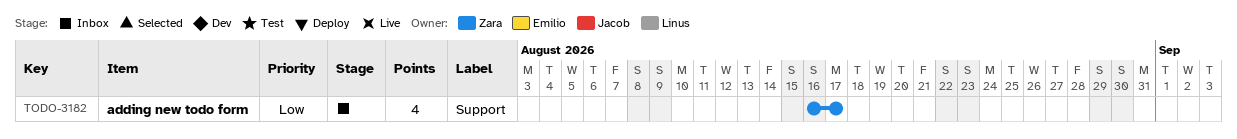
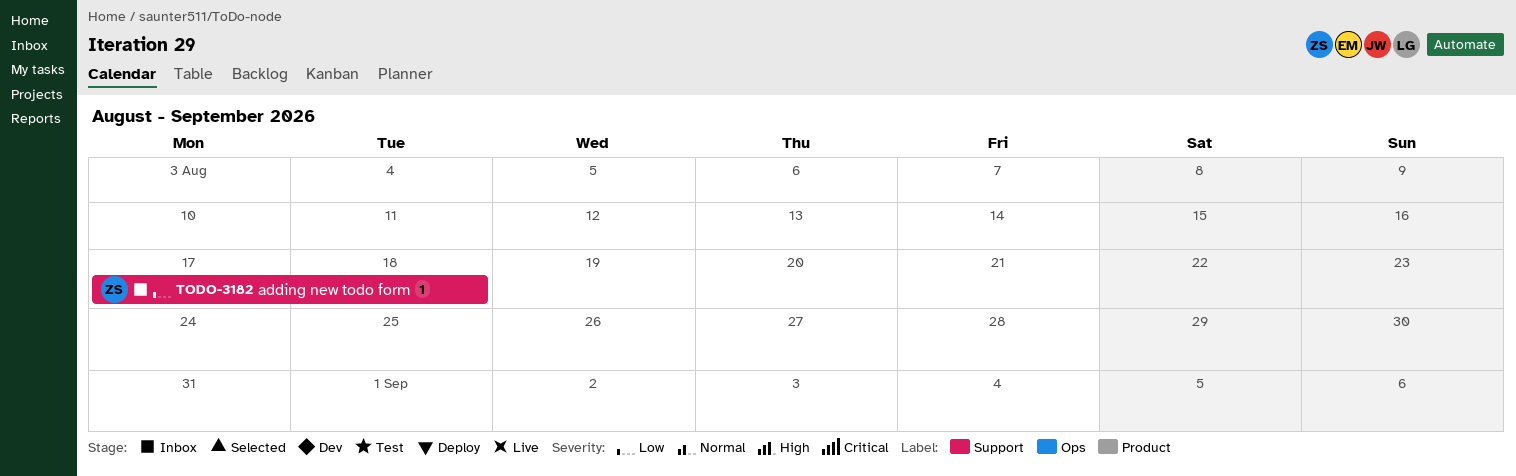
TODO-3182, estimate: 4 -> 1
TODO-3182, start: Aug 16 -> Aug 17
TODO-3182, due: Aug 17 -> Aug 18

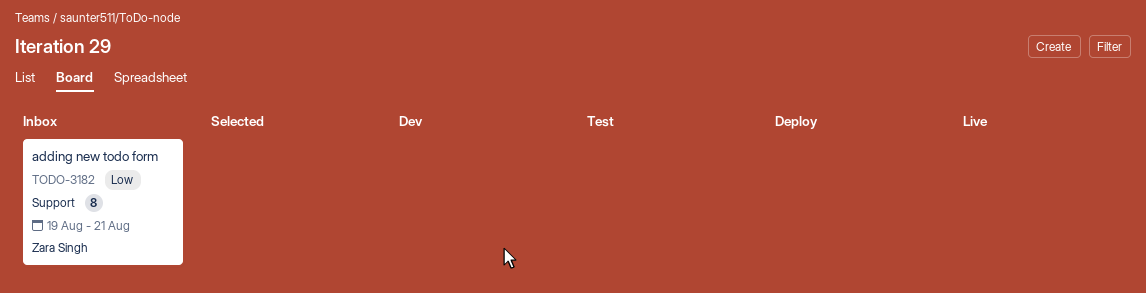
TODO-3182, estimate: 1 -> 8
TODO-3182, start: Aug 17 -> Aug 19
TODO-3182, due: Aug 18 -> Aug 21

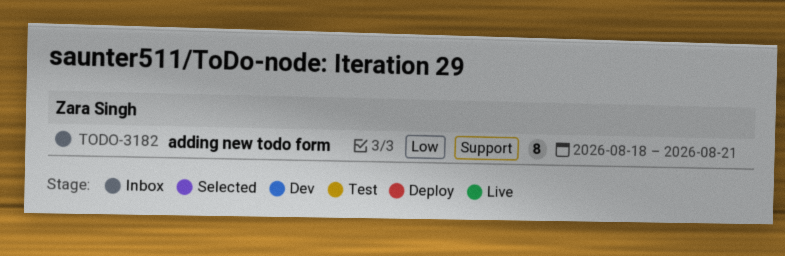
TODO-3182, start: Aug 19 -> Aug 18

